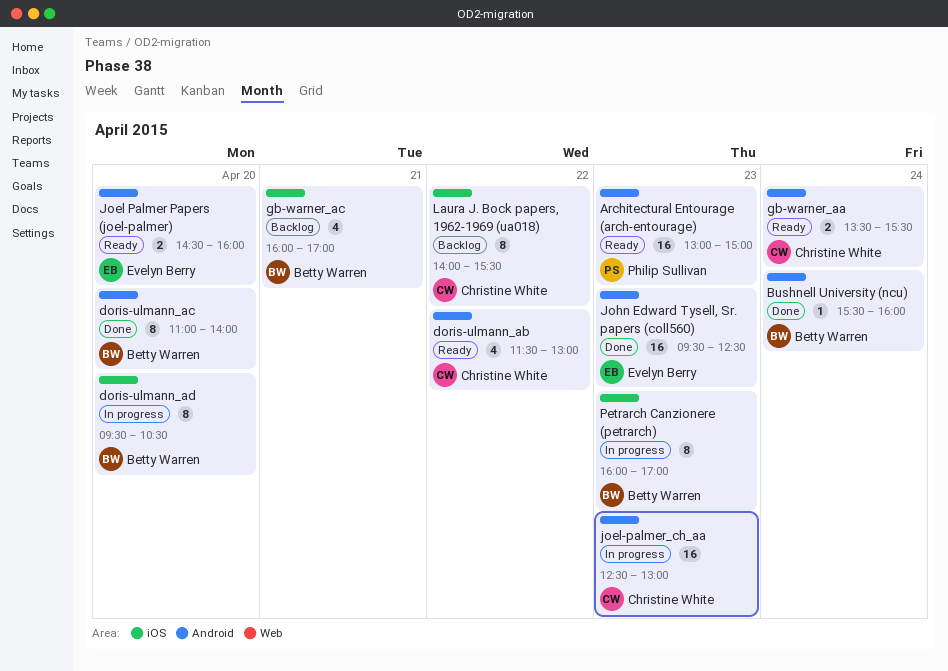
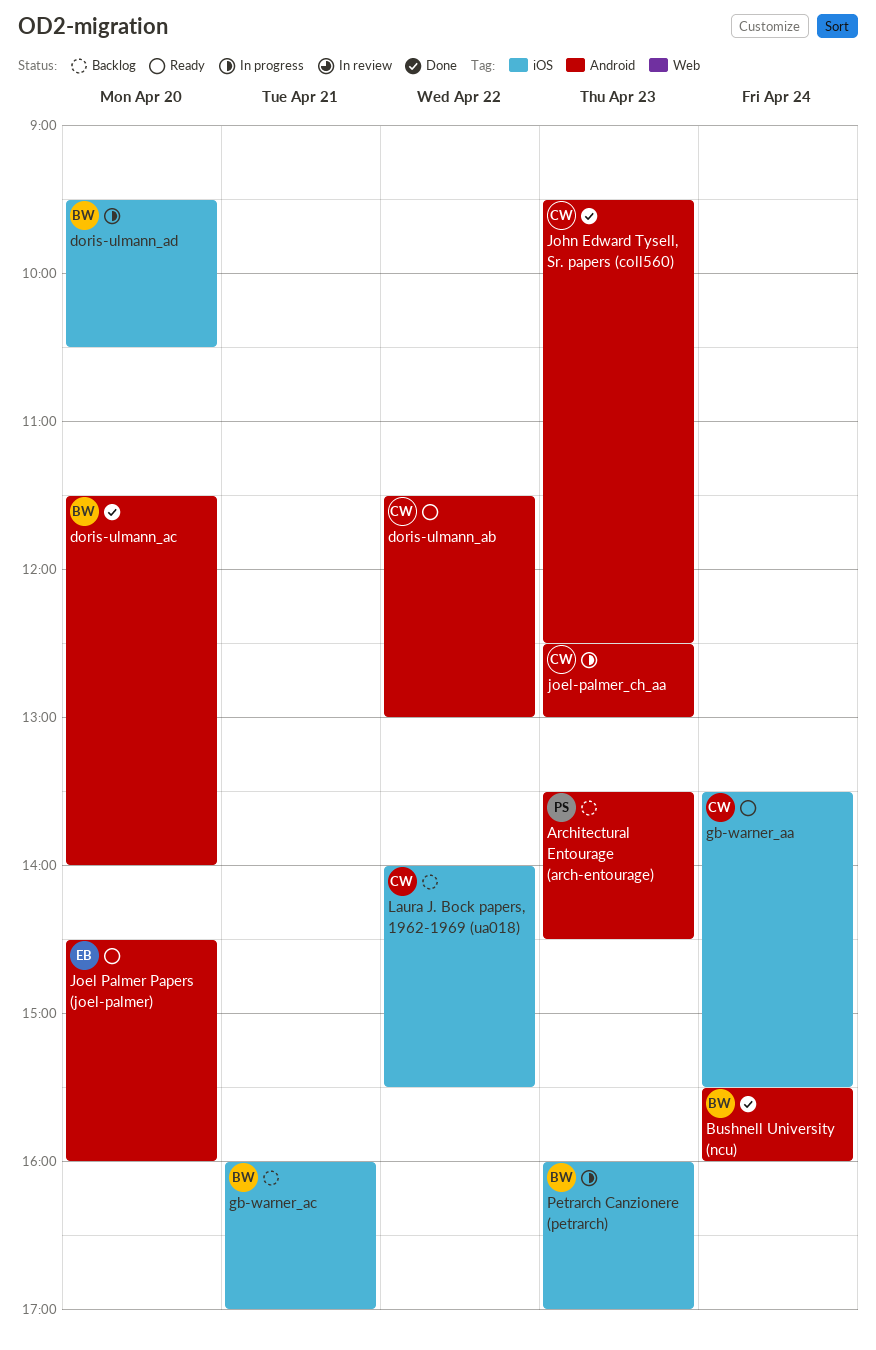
Architectural Entourage (arch-entourage), status: Ready -> Backlog
Architectural Entourage (arch-entourage), begins: 13:00 -> 13:30
Architectural Entourage (arch-entourage), ends: 15:00 -> 14:30
doris-ulmann_ac, begins: 11:00 -> 11:30
gb-warner_aa, label: Android -> iOS
John Edward Tysell, Sr. papers (coll560), owner: Evelyn Berry -> Christine White

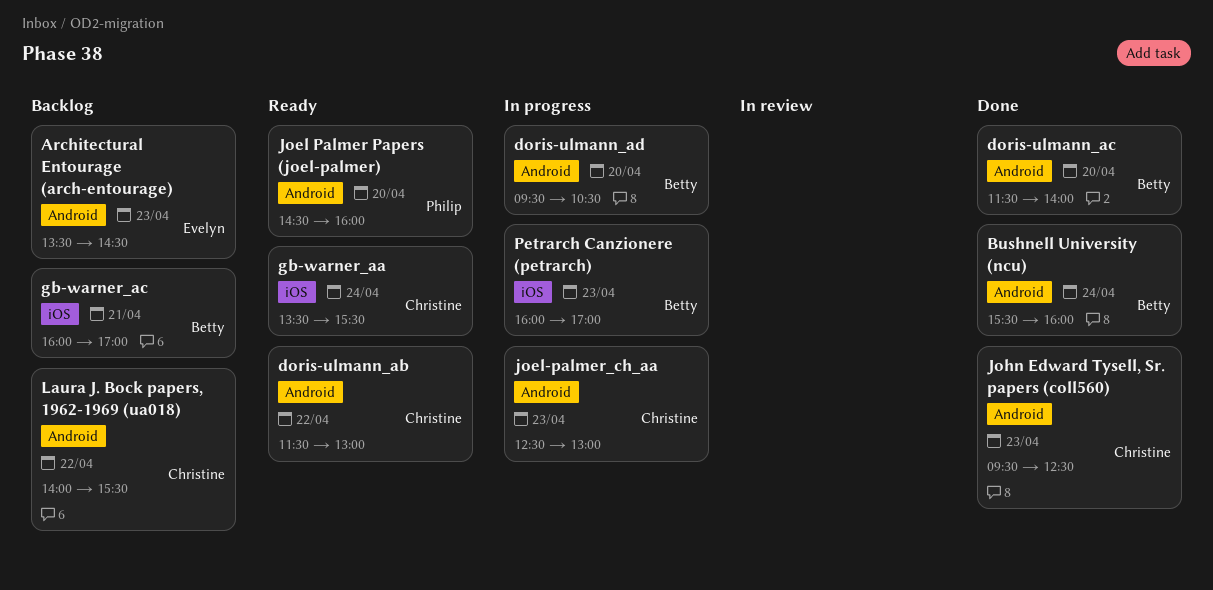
Architectural Entourage (arch-entourage), owner: Philip -> Evelyn
doris-ulmann_ad, label: iOS -> Android
Joel Palmer Papers (joel-palmer), owner: Evelyn -> Philip
Laura J. Bock papers, 1962-1969 (ua018), label: iOS -> Android

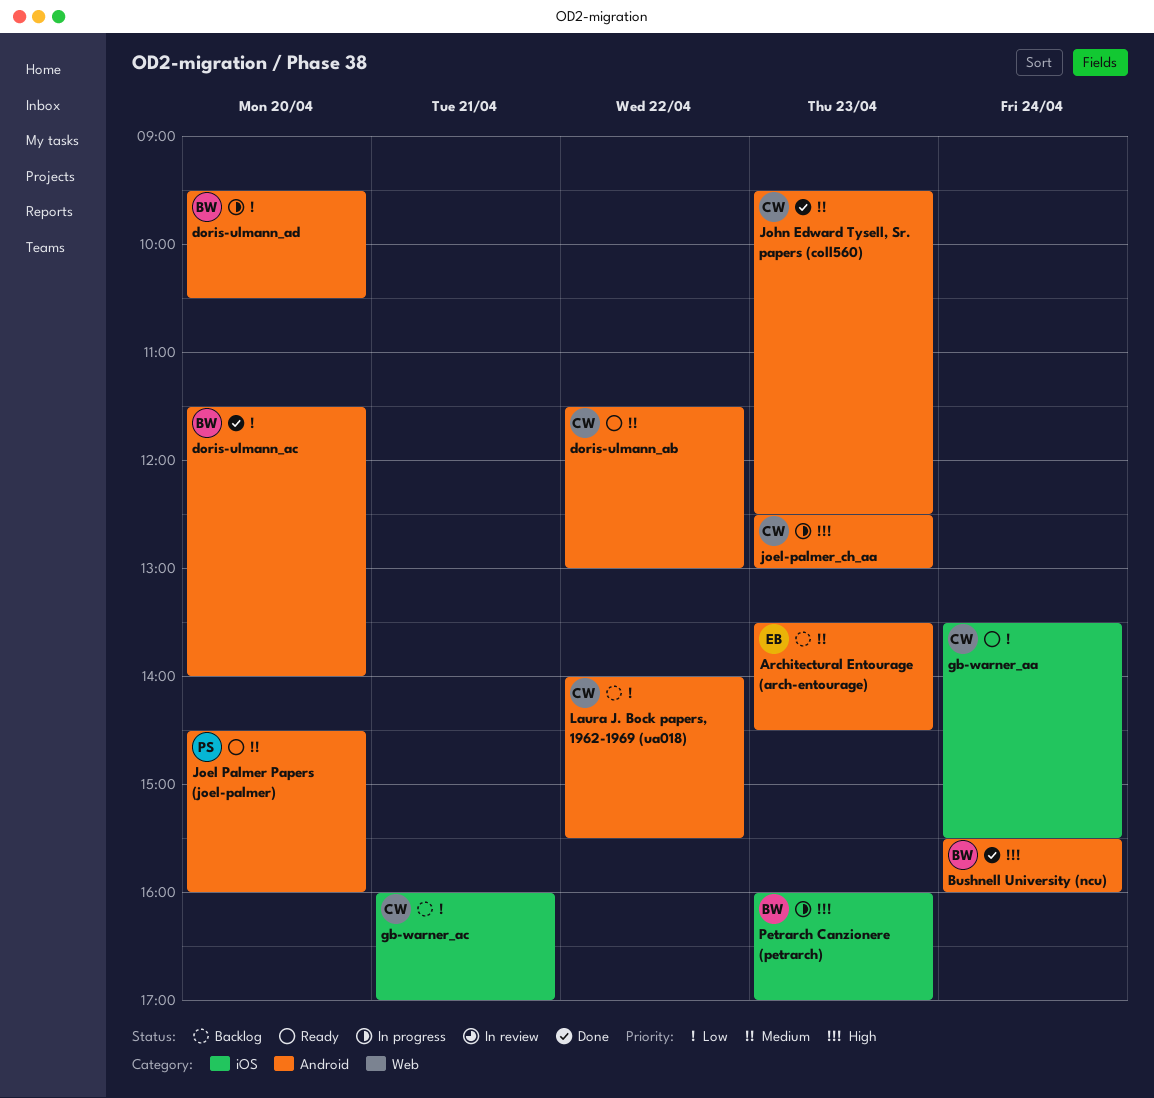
gb-warner_ac, owner: Betty -> Christine

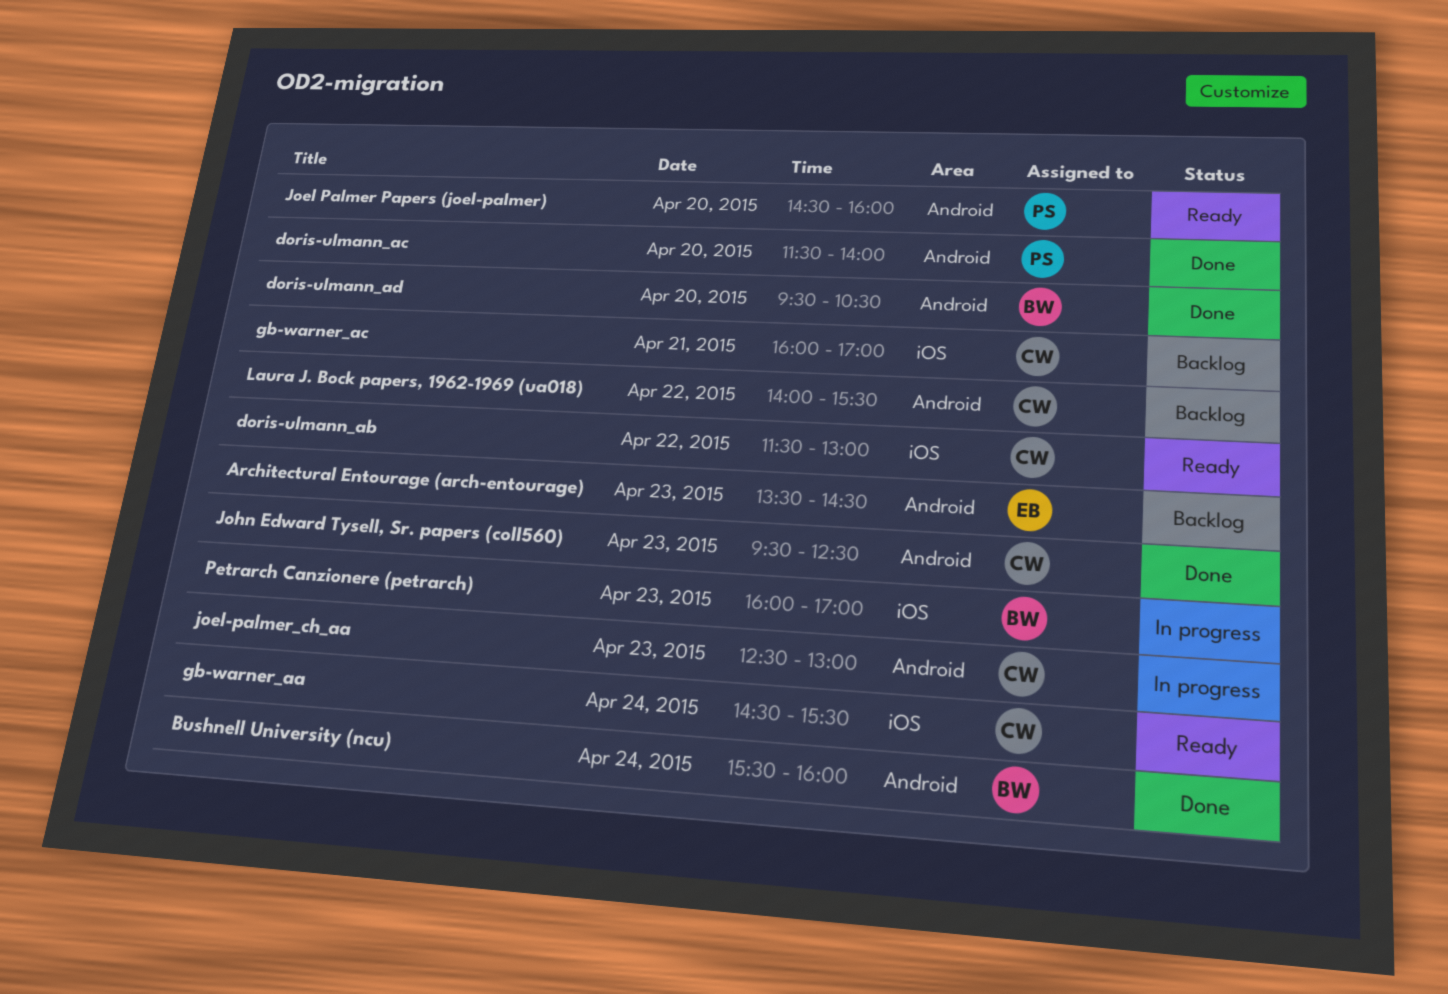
doris-ulmann_ab, label: Android -> iOS
doris-ulmann_ac, owner: BW -> PS
doris-ulmann_ad, status: In progress -> Done
gb-warner_aa, begins: 13:30 -> 14:30

